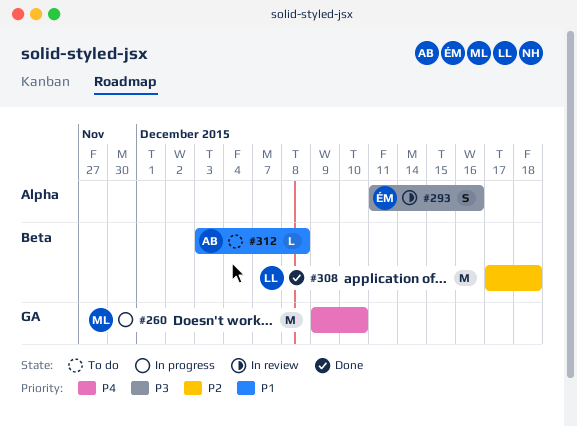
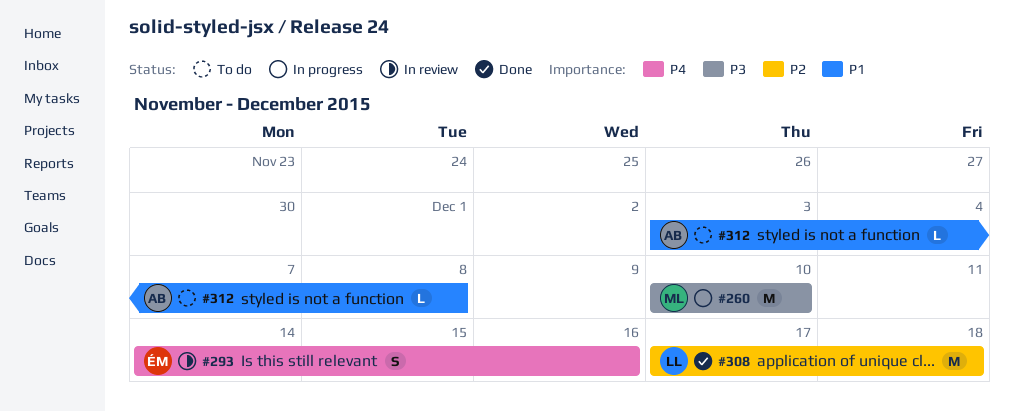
#260, priority: P4 -> P3
#260, start: Dec 9 -> Dec 10
#293, priority: P3 -> P4
#293, start: Dec 11 -> Dec 14

